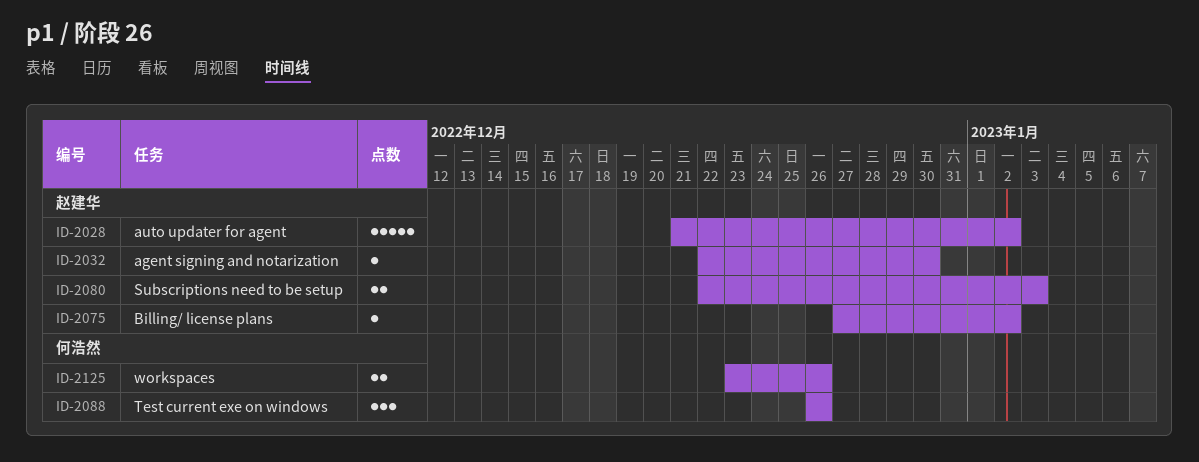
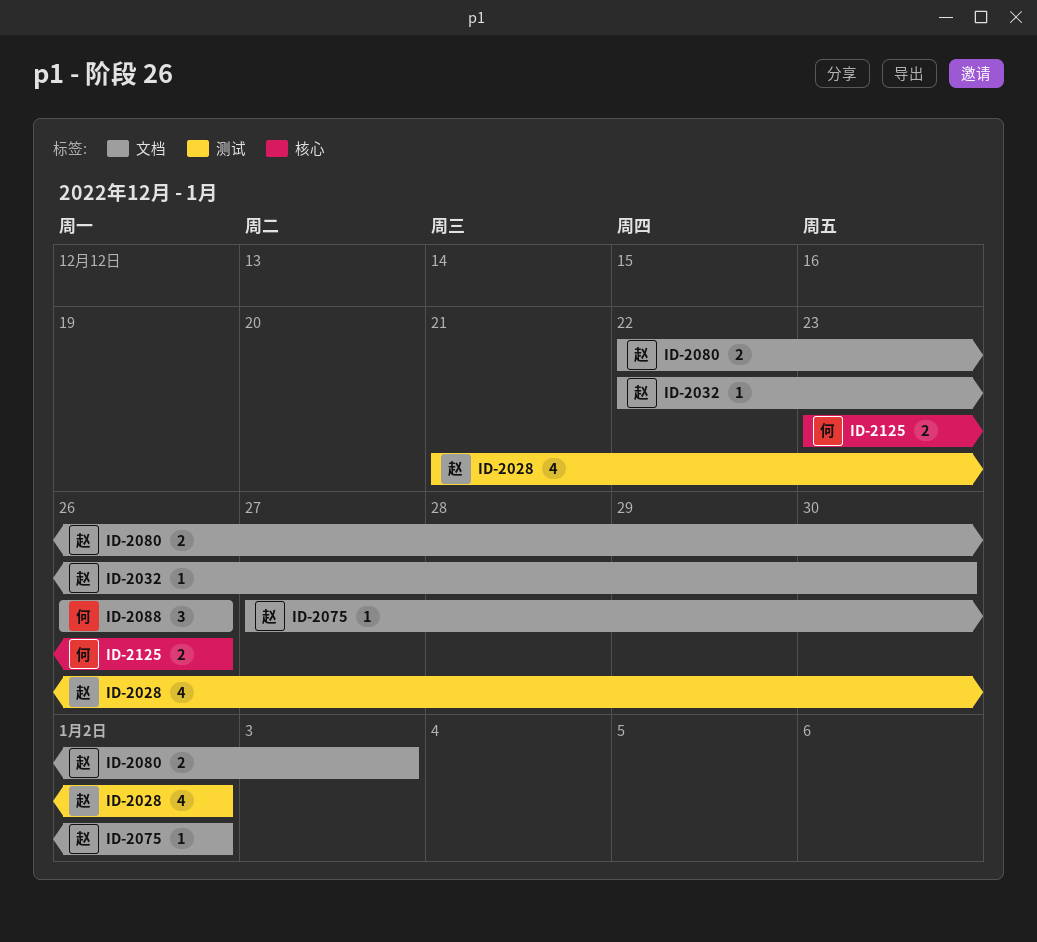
ID-2028, estimate: 5 -> 4

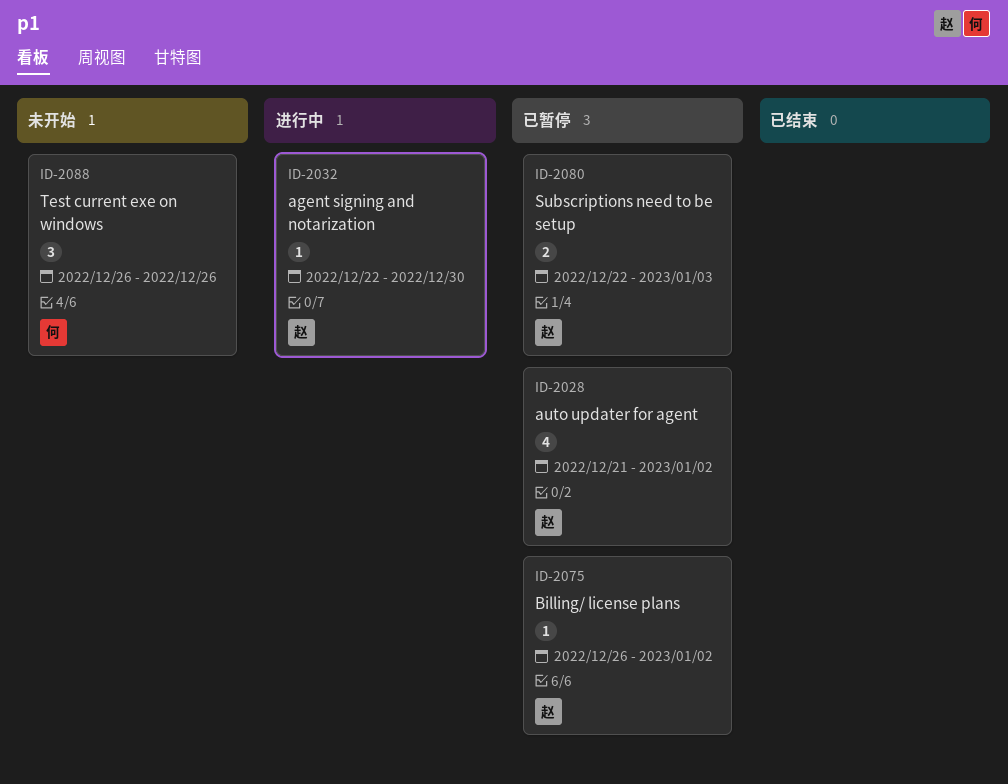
ID-2075, start: Dec 27 -> Dec 26
ID-2125: present -> none

